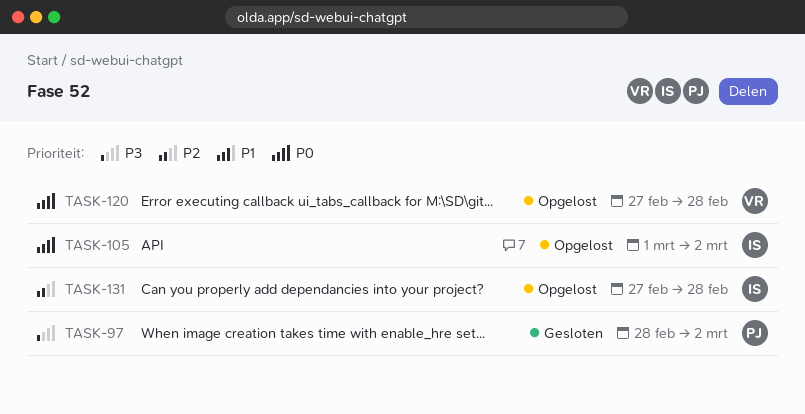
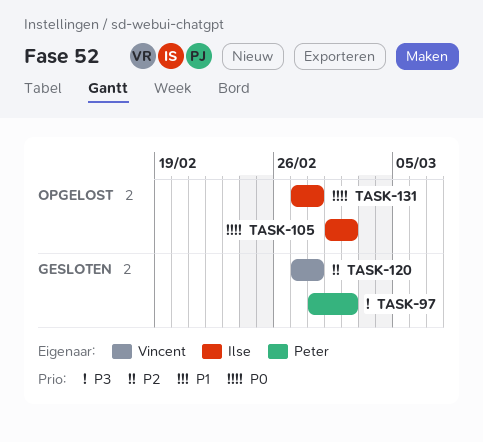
TASK-120, status: Opgelost -> Gesloten
TASK-120, priority: P0 -> P2
TASK-131, priority: P2 -> P0

